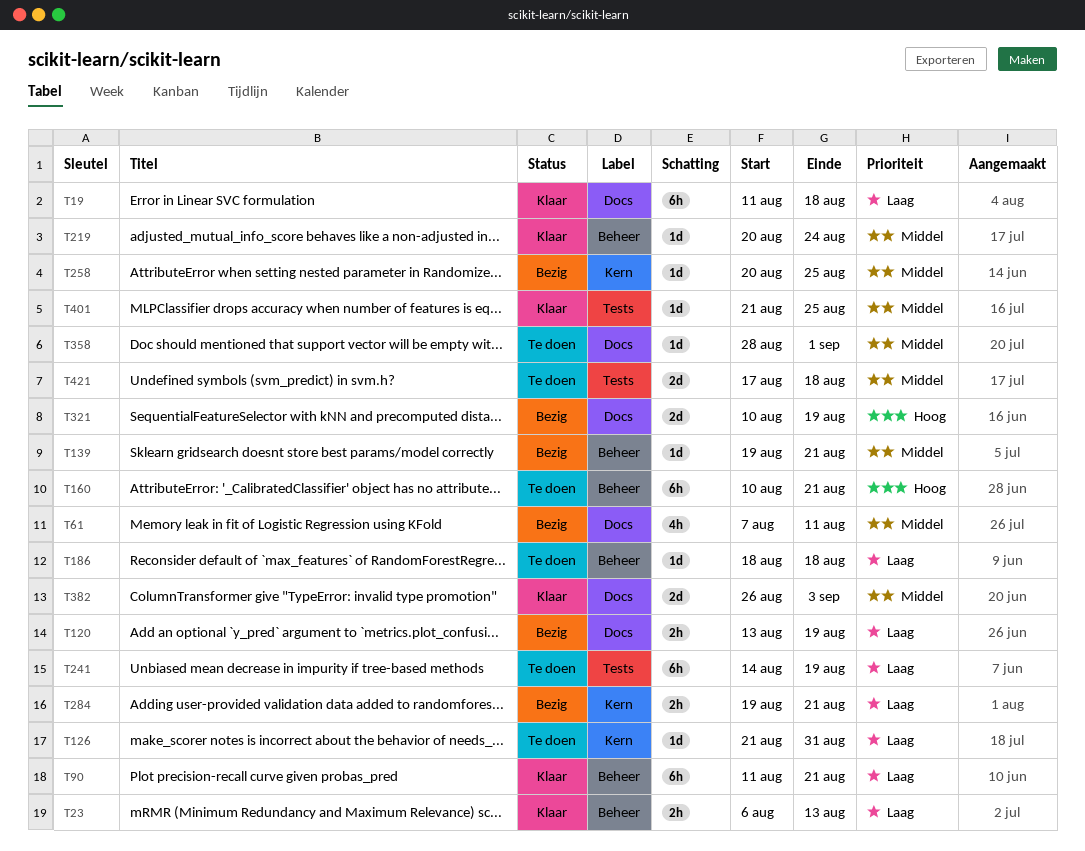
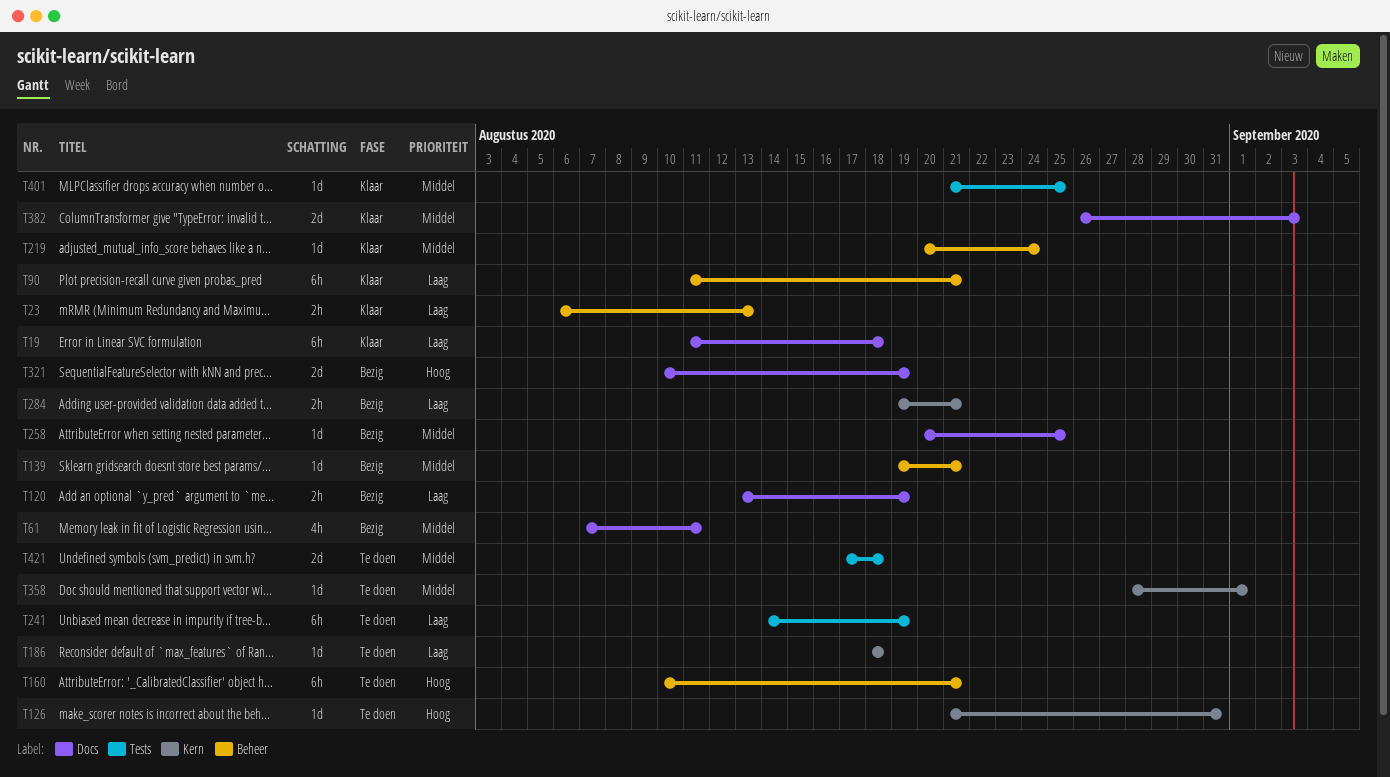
T126, priority: Laag -> Hoog
T186, label: Beheer -> Kern
T258, label: Kern -> Docs
T358, label: Docs -> Kern

